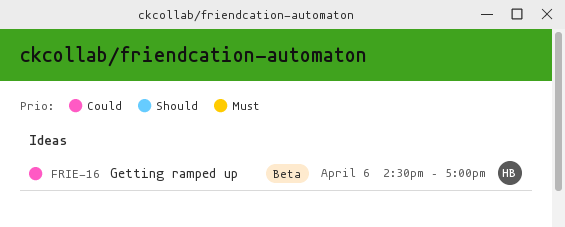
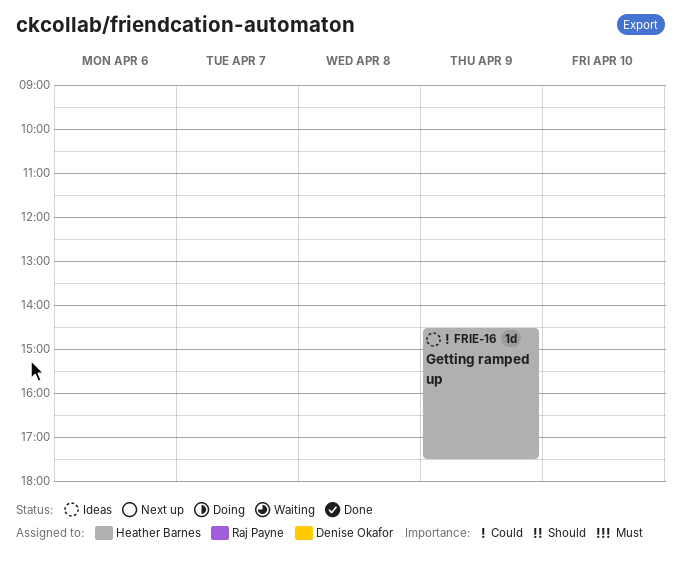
FRIE-16, day: Apr 6 -> Apr 9
FRIE-16, ends: 17:00 -> 17:30

